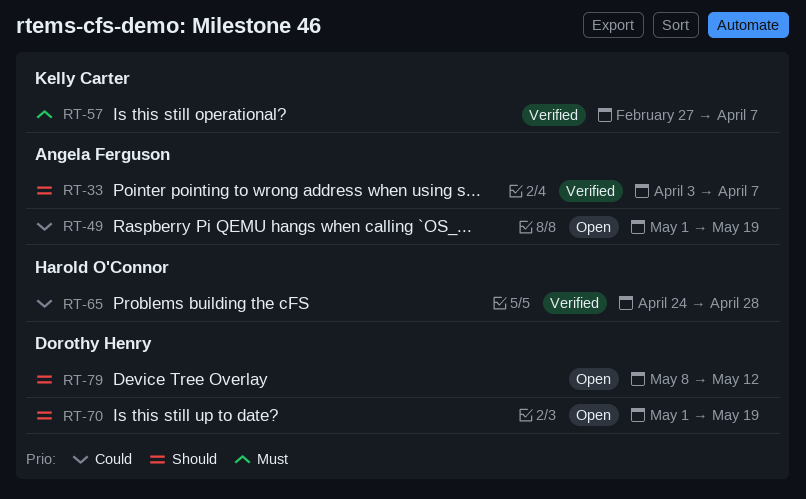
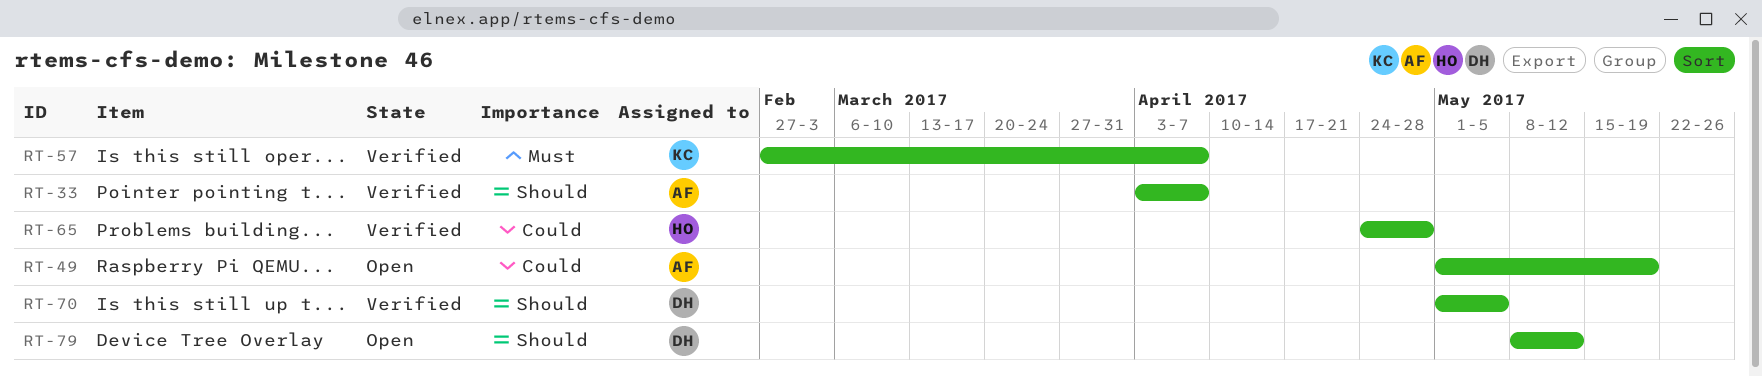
RT-70, status: Open -> Verified
RT-70, due: May 19 -> May 5

